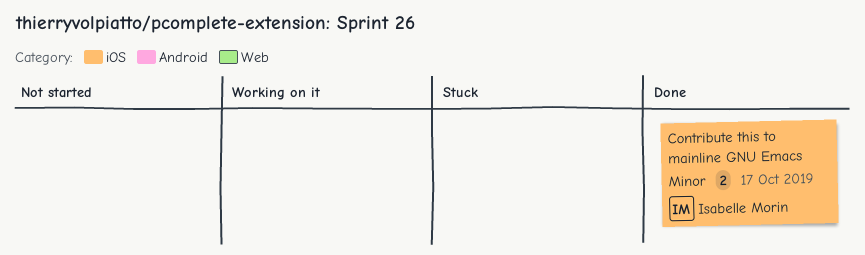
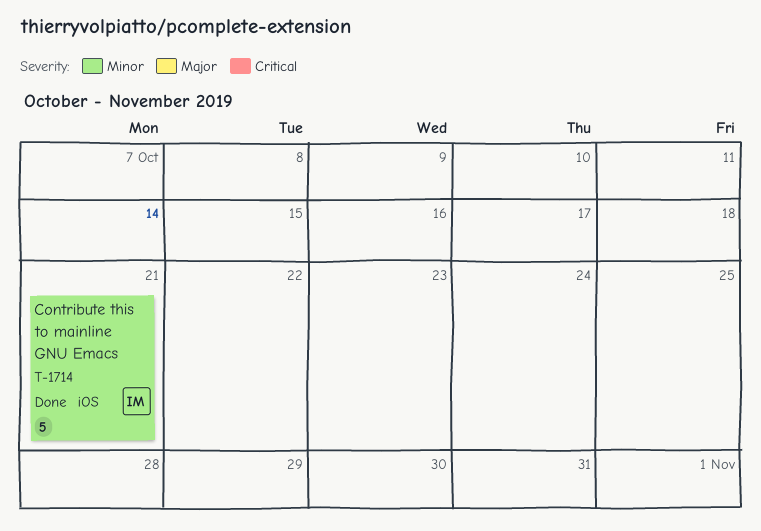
Contribute this to mainline GNU Emacs, estimate: 2 -> 5
Contribute this to mainline GNU Emacs, due: Oct 17 -> Oct 21

